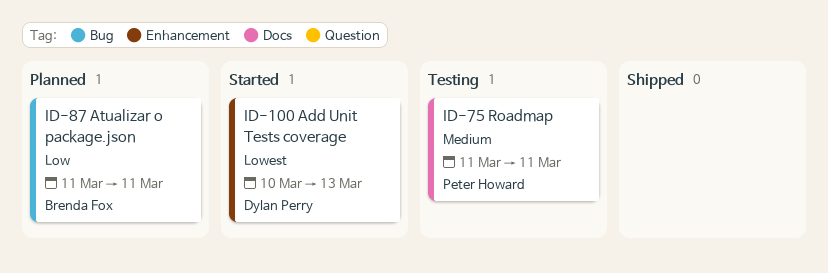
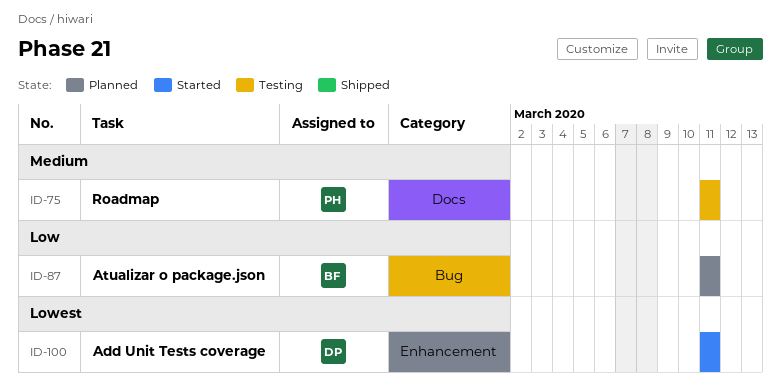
ID-100, start: Mar 10 -> Mar 11
ID-100, due: Mar 13 -> Mar 11

